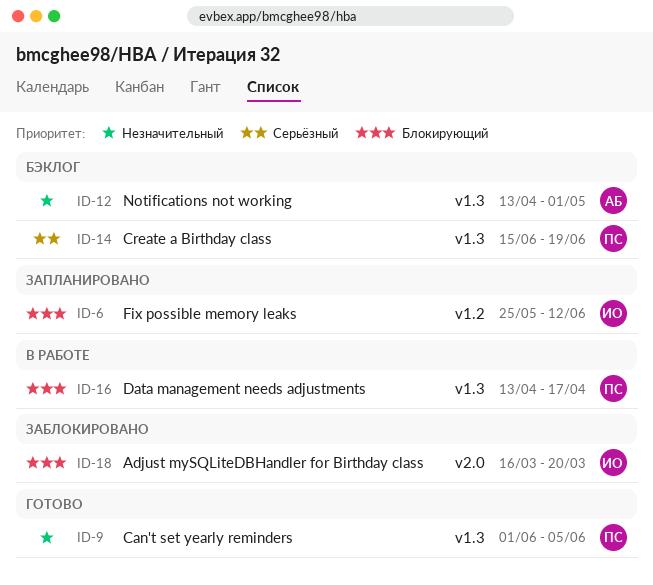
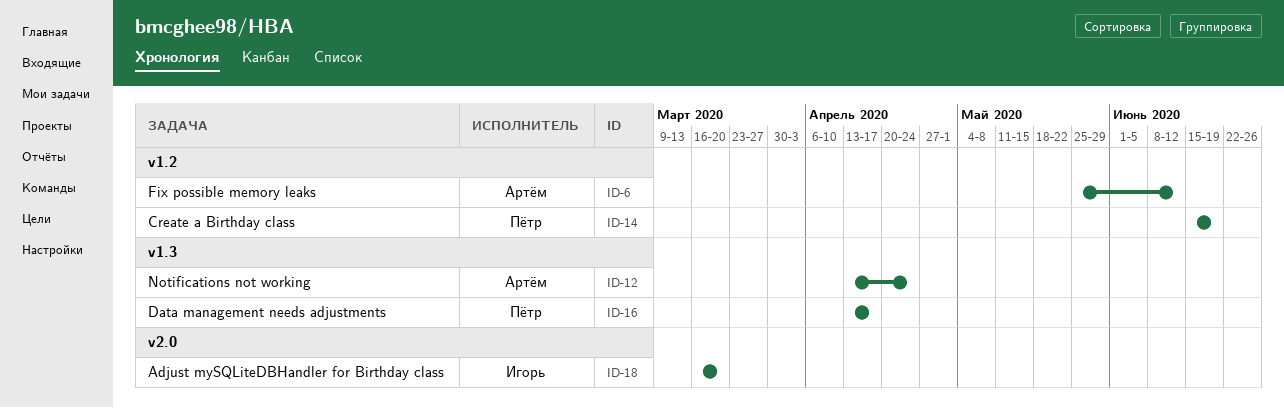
ID-6, owner: Игорь -> Артём
ID-9: present -> none
ID-12, due: May 1 -> Apr 24
ID-14, label: v1.3 -> v1.2

